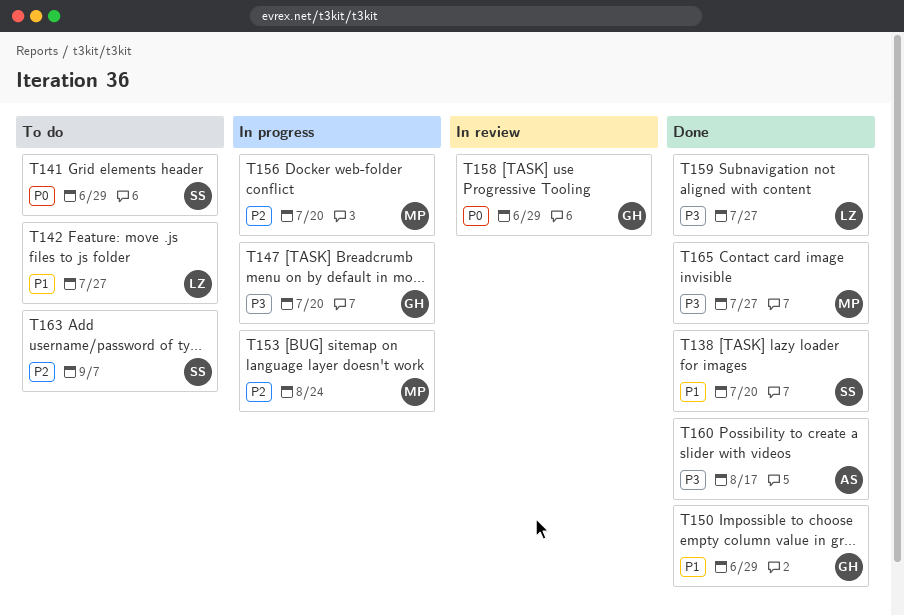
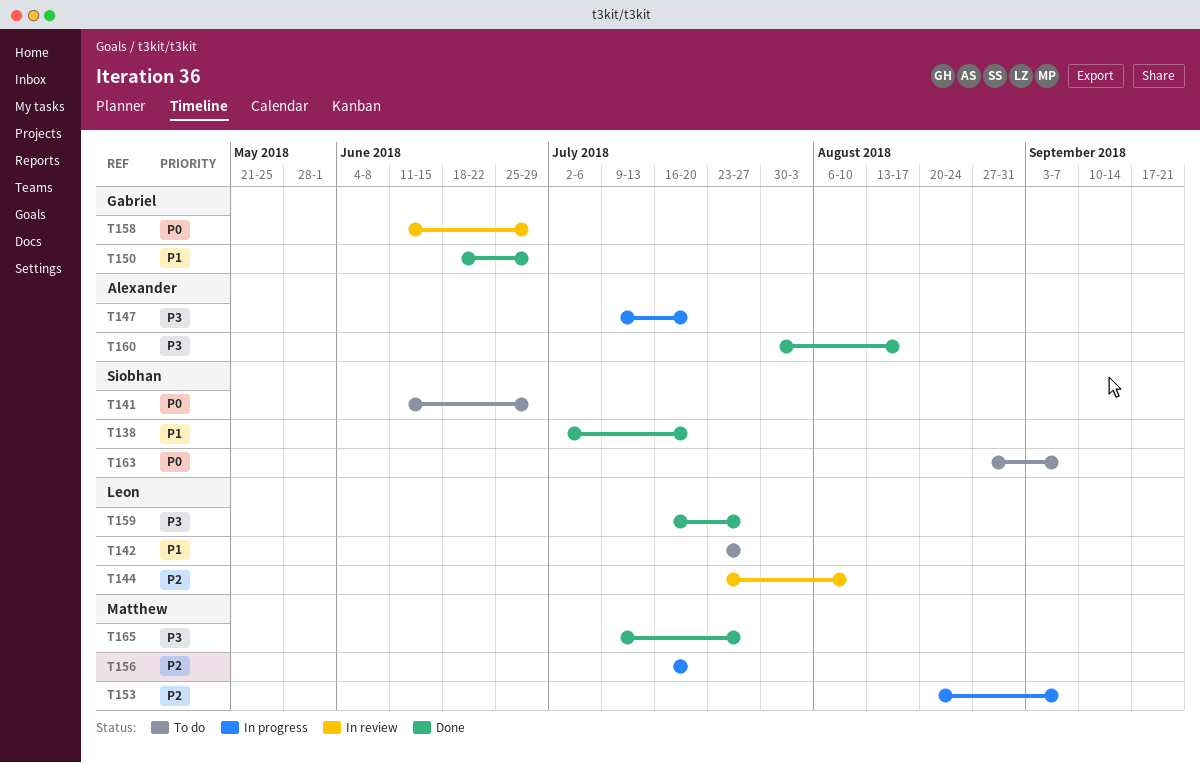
T144: none -> present
T147, owner: Gabriel -> Alexander
T153, due: Aug 24 -> Sep 7
T163, priority: P2 -> P0

